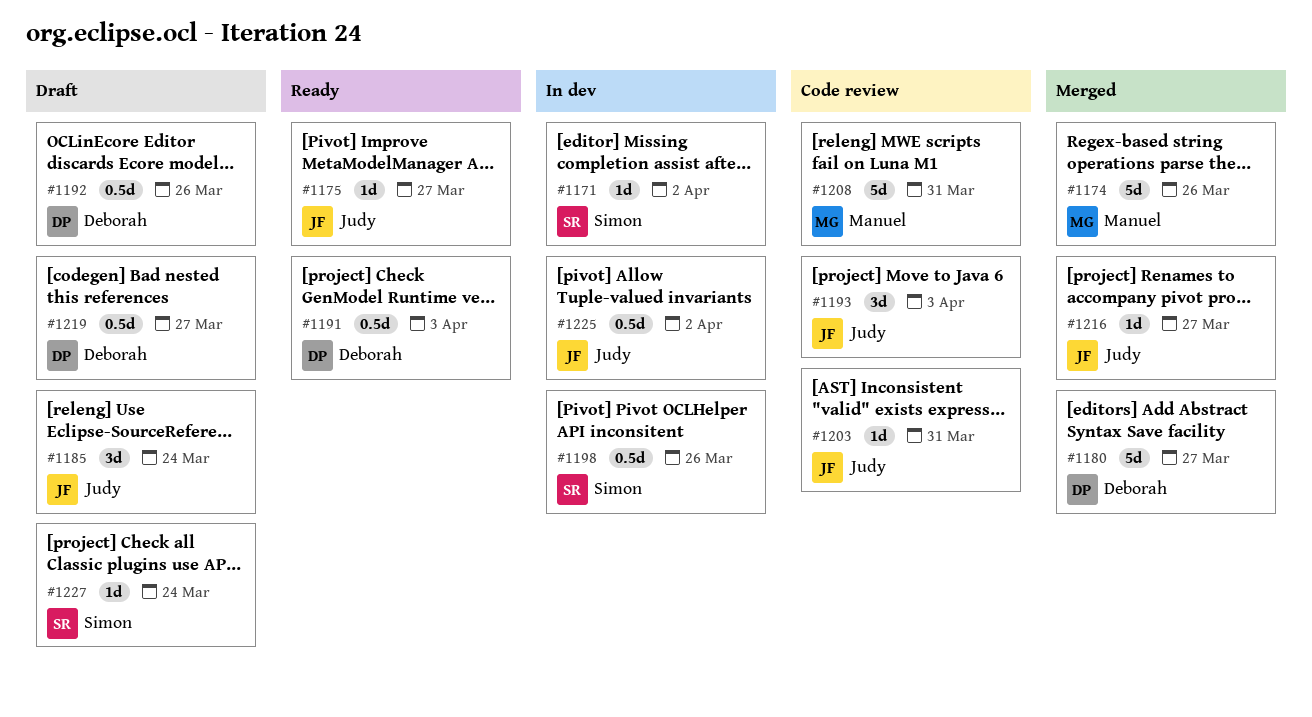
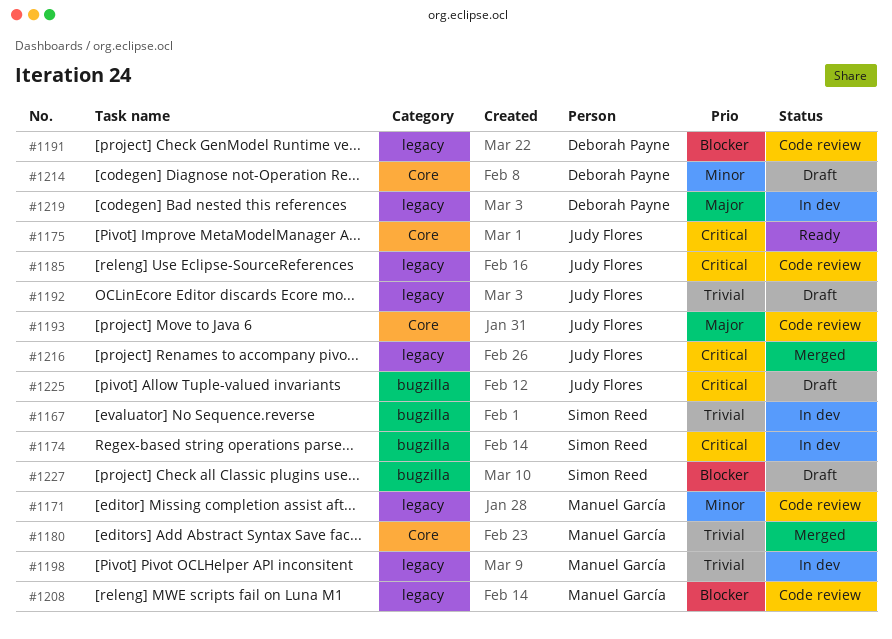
#1167: none -> present
#1171, status: In dev -> Code review
#1171, owner: Simon Reed -> Manuel García
#1174, status: Merged -> In dev
#1174, owner: Manuel García -> Simon Reed
#1180, owner: Deborah Payne -> Manuel García
#1185, status: Draft -> Code review
#1191, status: Ready -> Code review
#1192, owner: Deborah Payne -> Judy Flores
#1198, owner: Simon Reed -> Manuel García
#1203: present -> none
#1214: none -> present
#1219, status: Draft -> In dev
#1225, status: In dev -> Draft

